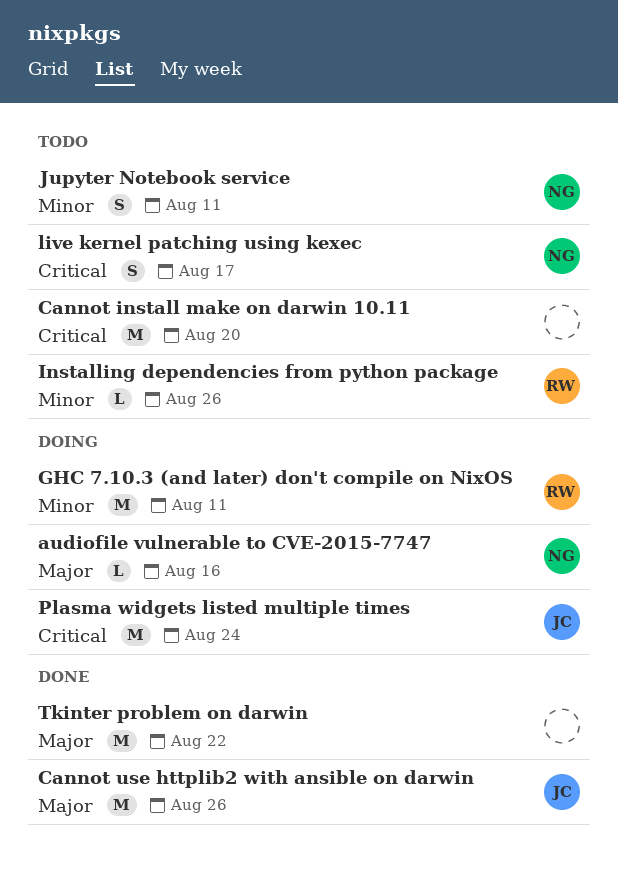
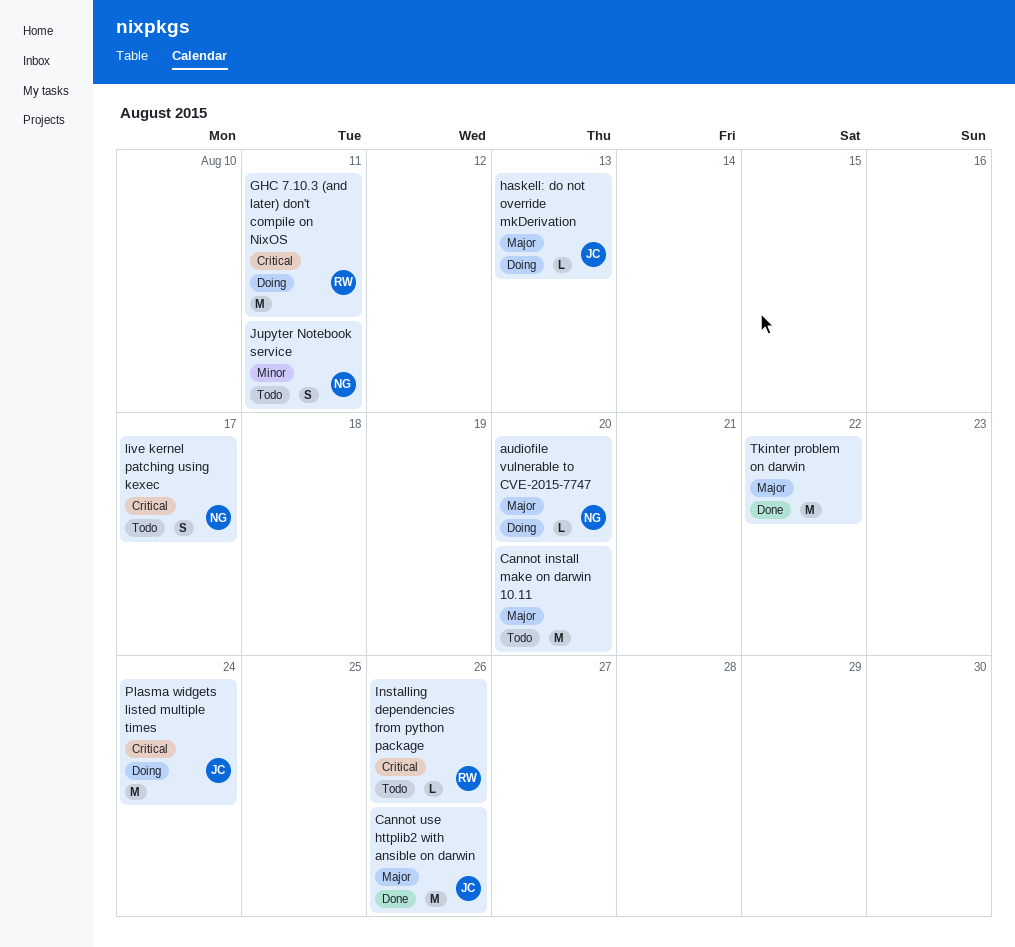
audiofile vulnerable to CVE-2015-7747, due: Aug 16 -> Aug 20
Cannot install make on darwin 10.11, priority: Critical -> Major
GHC 7.10.3 (and later) don't compile on NixOS, priority: Minor -> Critical
haskell: do not override mkDerivation: none -> present
Installing dependencies from python package, priority: Minor -> Critical

